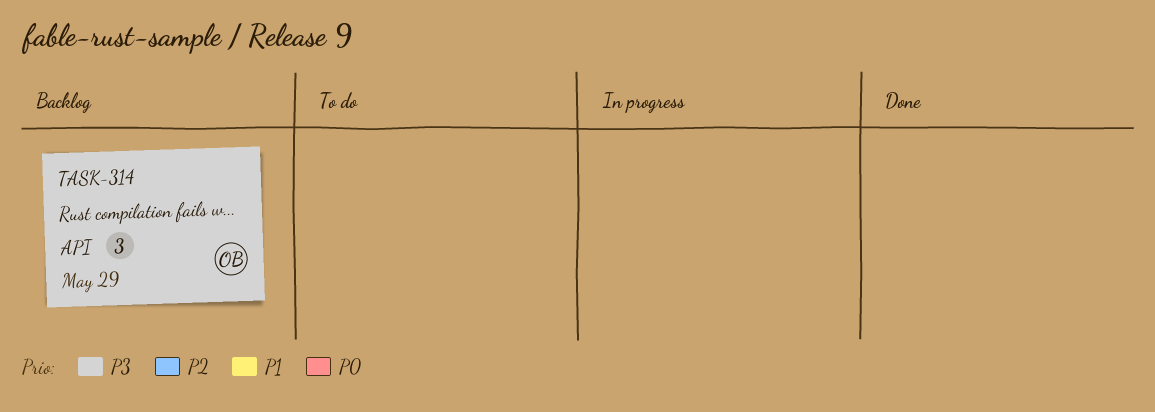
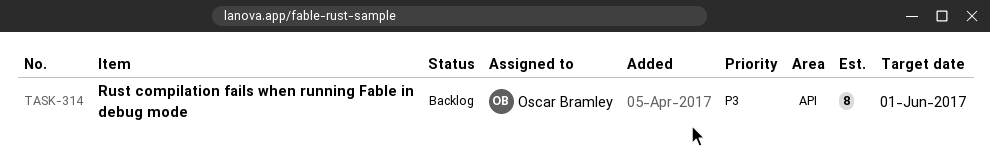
TASK-314, estimate: 3 -> 8
TASK-314, due: May 29 -> Jun 1

